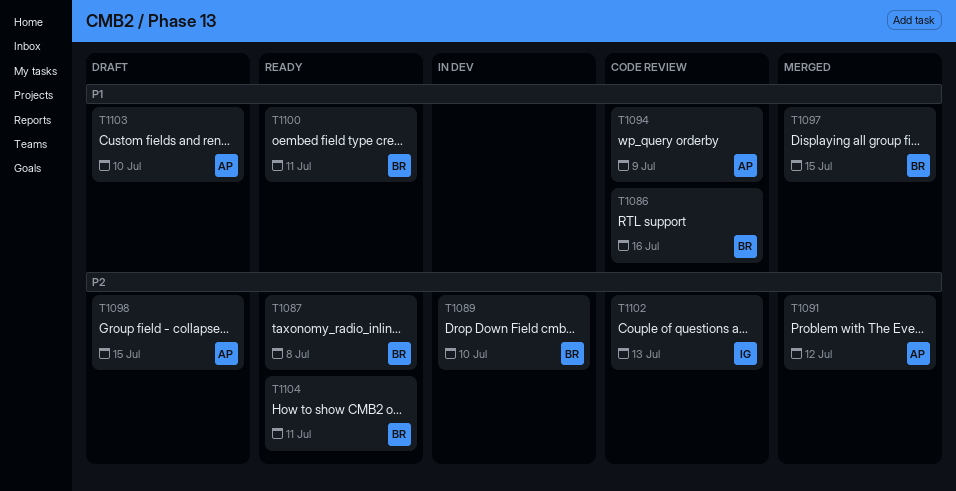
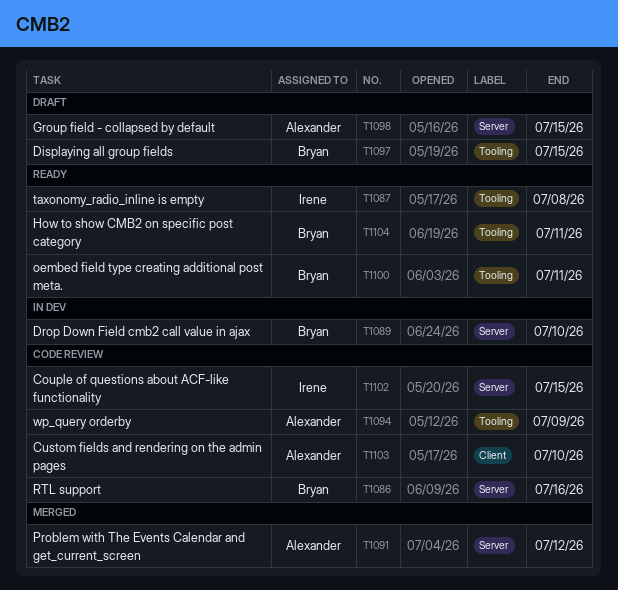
T1087, owner: Bryan -> Irene
T1097, status: Merged -> Draft
T1102, due: Jul 13 -> Jul 15
T1103, status: Draft -> Code review

